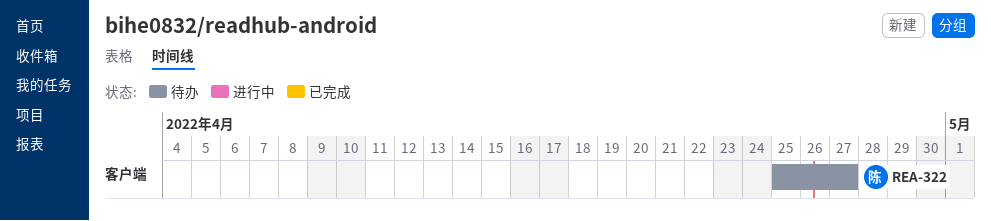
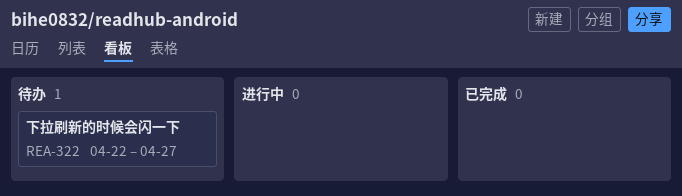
REA-322, start: Apr 25 -> Apr 22

